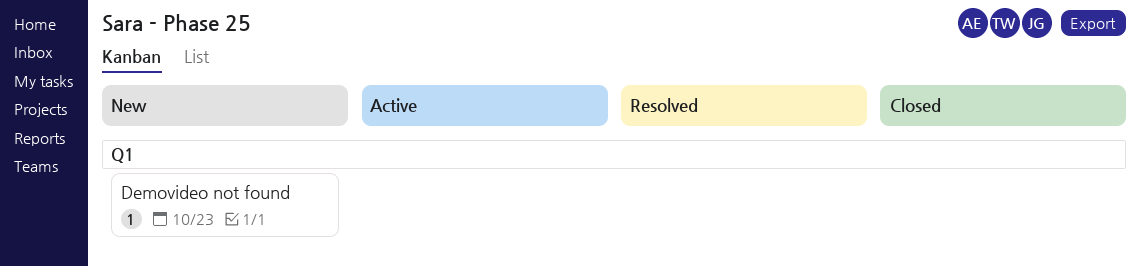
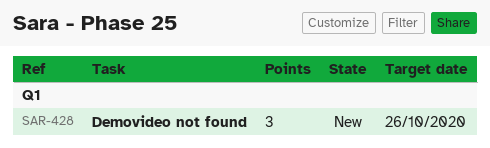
Demovideo not found, estimate: 1 -> 3
Demovideo not found, due: Oct 23 -> Oct 26

